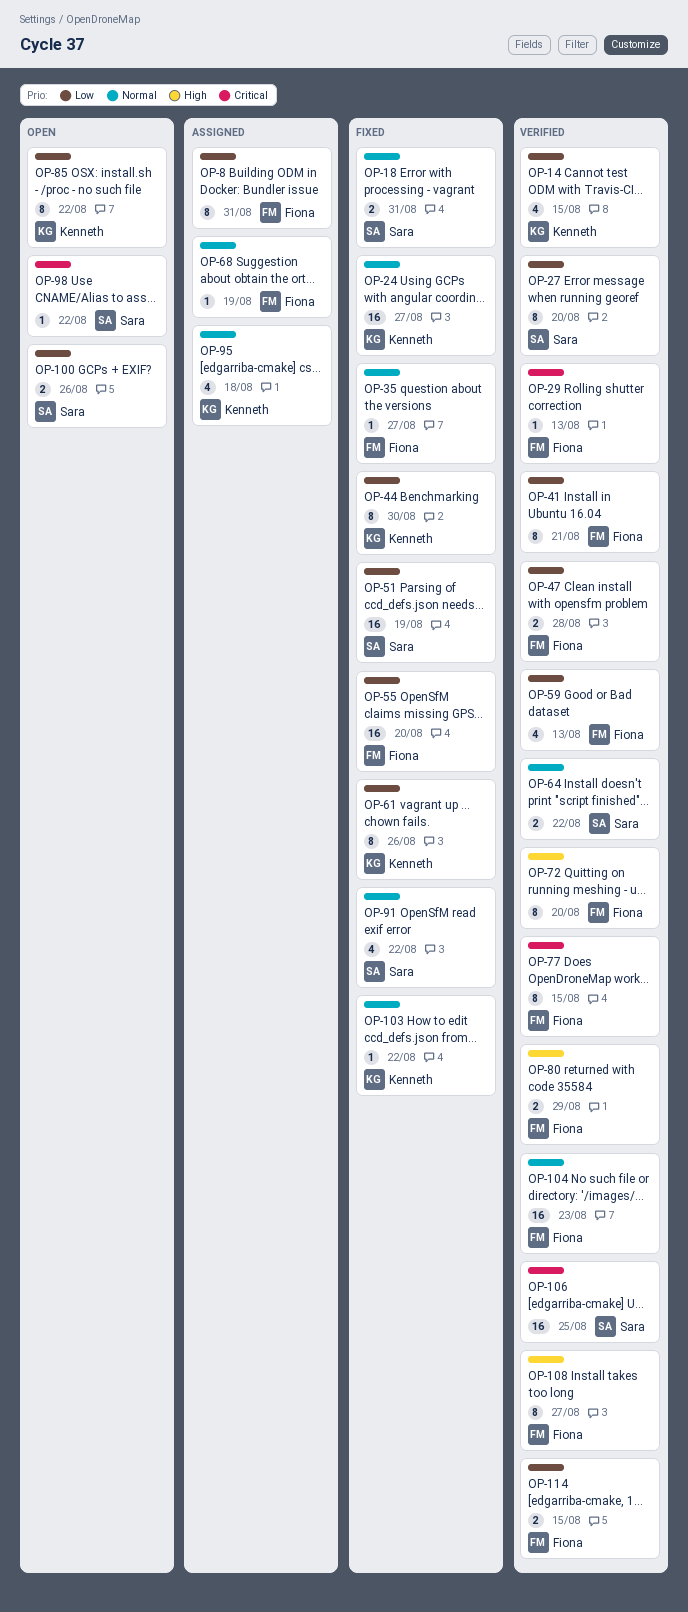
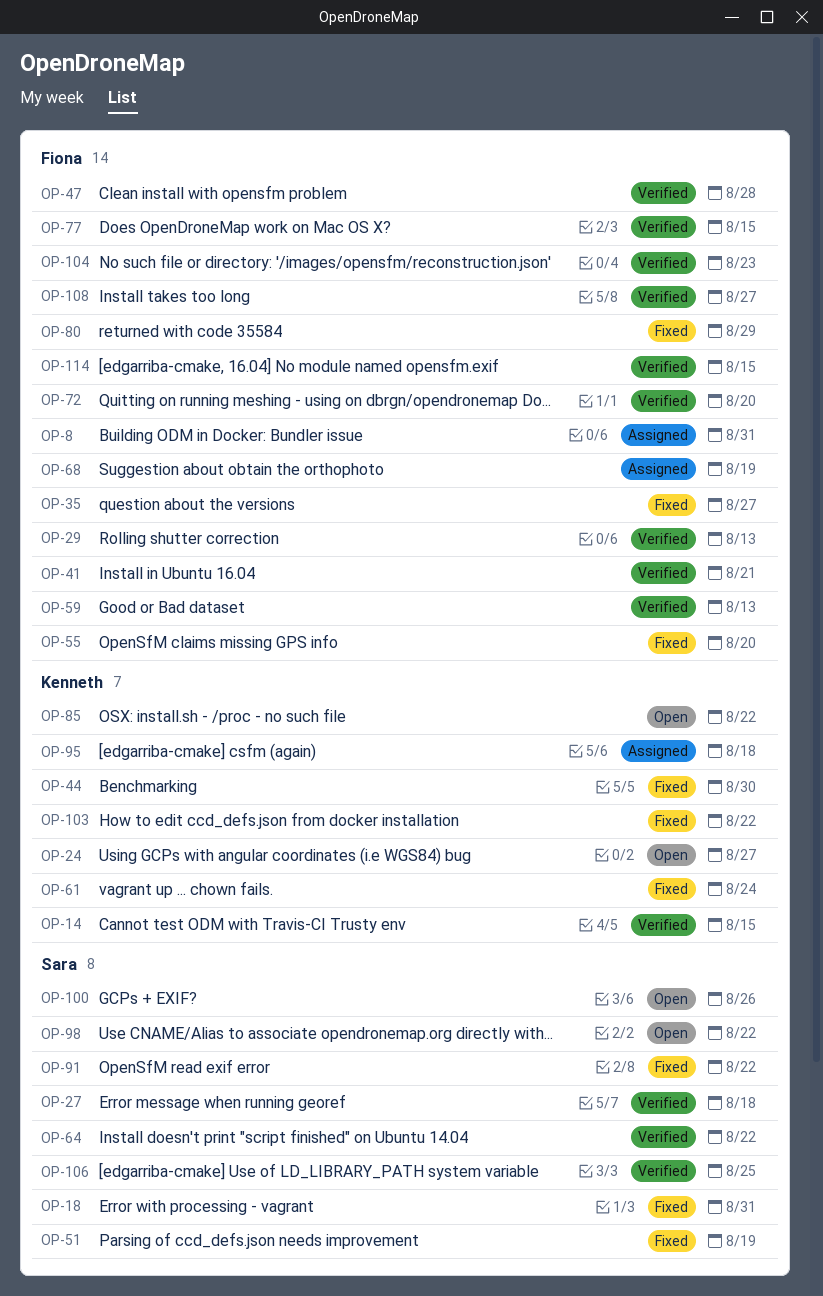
OP-24, status: Fixed -> Open
OP-27, due: Aug 20 -> Aug 18
OP-61, due: Aug 26 -> Aug 24
OP-80, status: Verified -> Fixed

